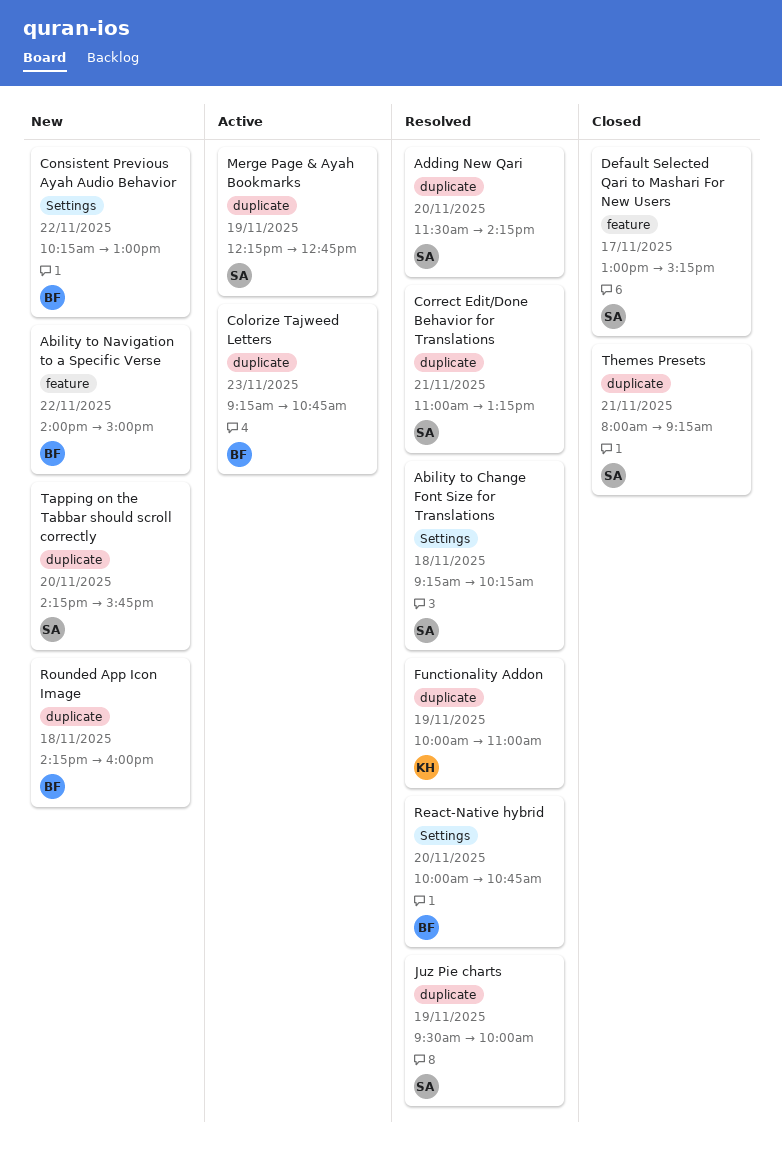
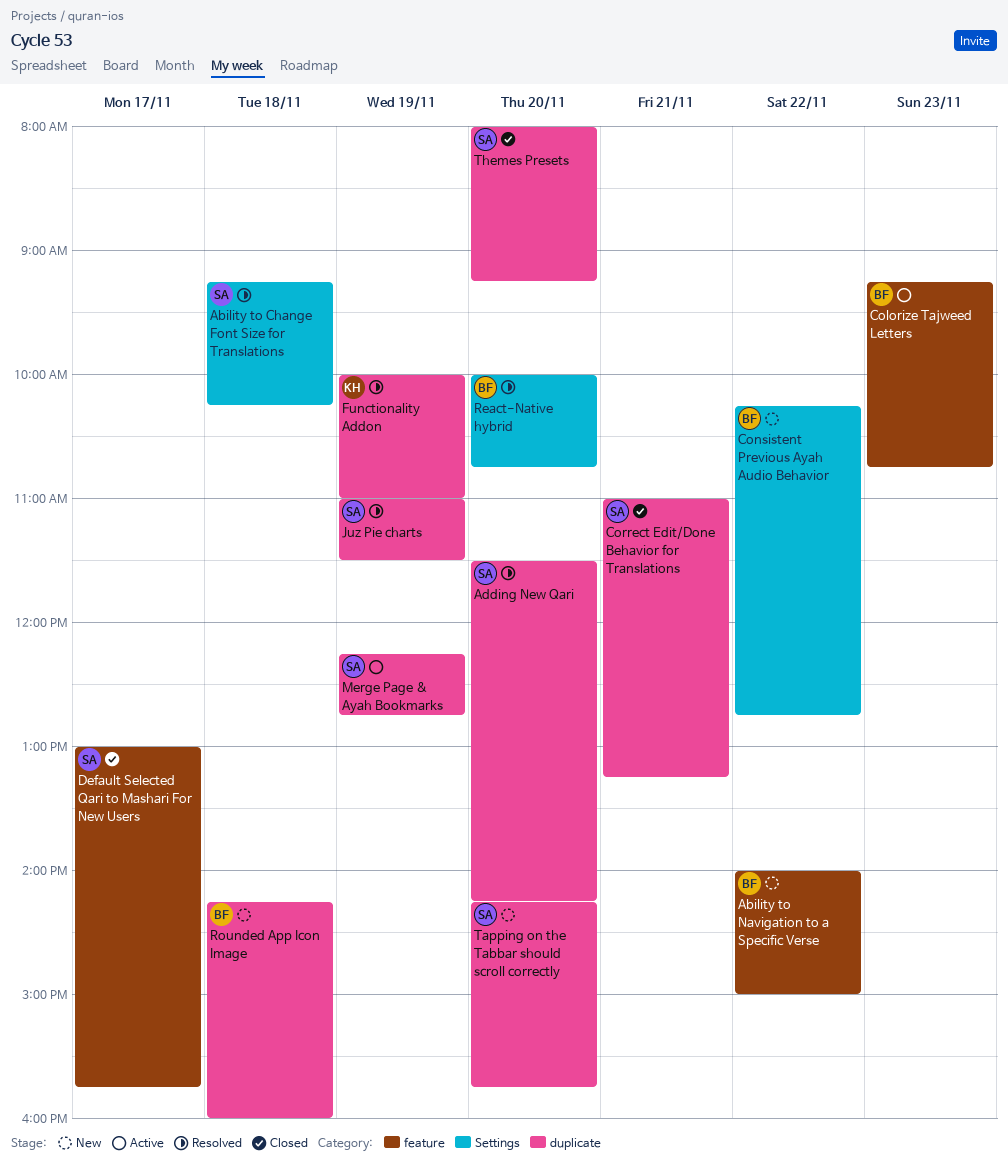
Colorize Tajweed Letters, label: duplicate -> feature
Consistent Previous Ayah Audio Behavior, ends: 13:00 -> 12:45
Correct Edit/Done Behavior for Translations, status: Resolved -> Closed
Default Selected Qari to Mashari For New Users, ends: 15:15 -> 15:45
Juz Pie charts, begins: 09:30 -> 11:00
Juz Pie charts, ends: 10:00 -> 11:30
Themes Presets, day: Nov 21 -> Nov 20

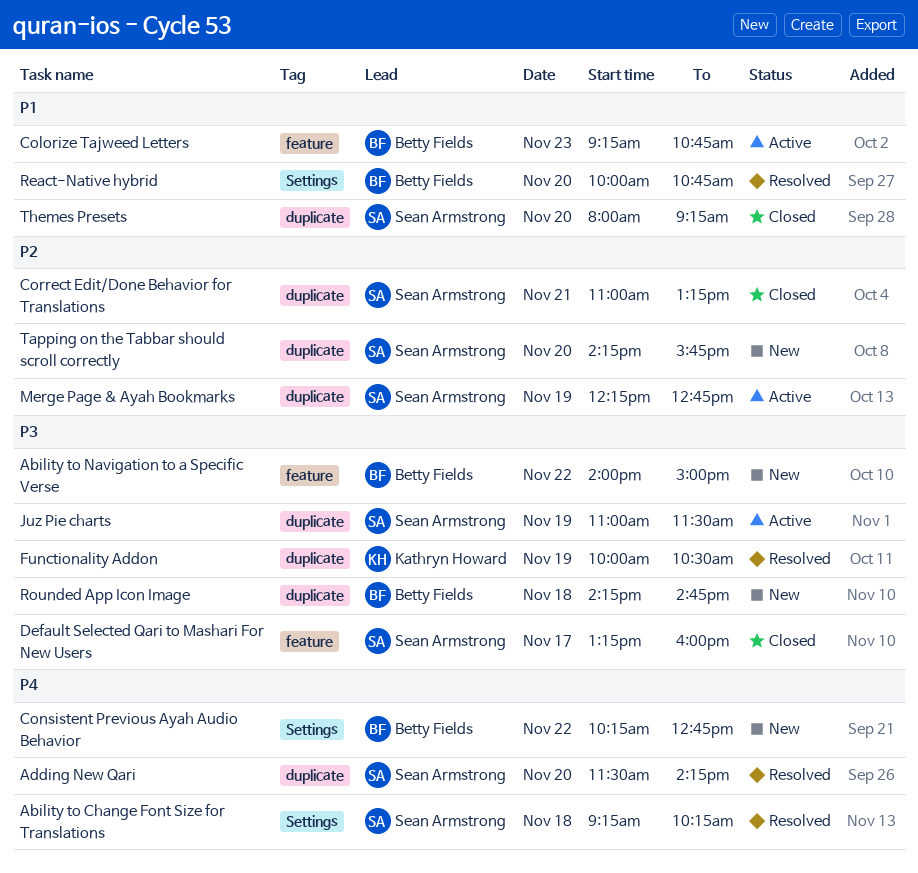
Default Selected Qari to Mashari For New Users, begins: 13:00 -> 13:15
Default Selected Qari to Mashari For New Users, ends: 15:45 -> 16:00
Functionality Addon, ends: 11:00 -> 10:30
Juz Pie charts, status: Resolved -> Active
Rounded App Icon Image, ends: 16:00 -> 14:45

